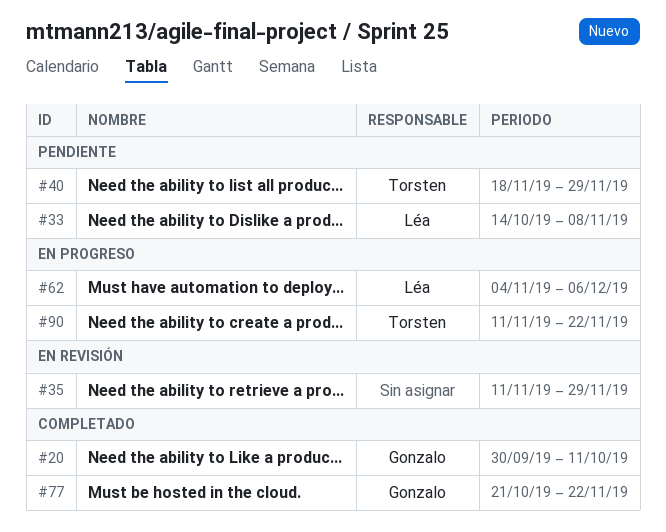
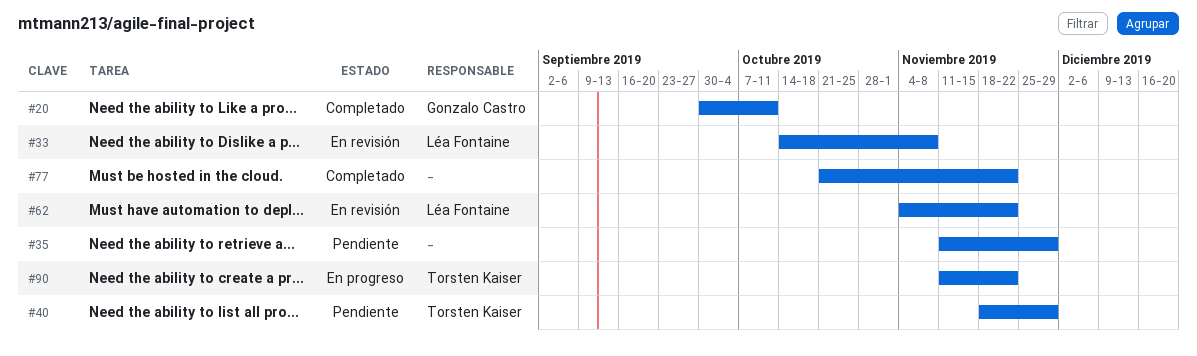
#33, status: Pendiente -> En revisión
#35, status: En revisión -> Pendiente
#62, status: En progreso -> En revisión
#62, due: Dec 6 -> Nov 22
#77, owner: Gonzalo Castro -> none

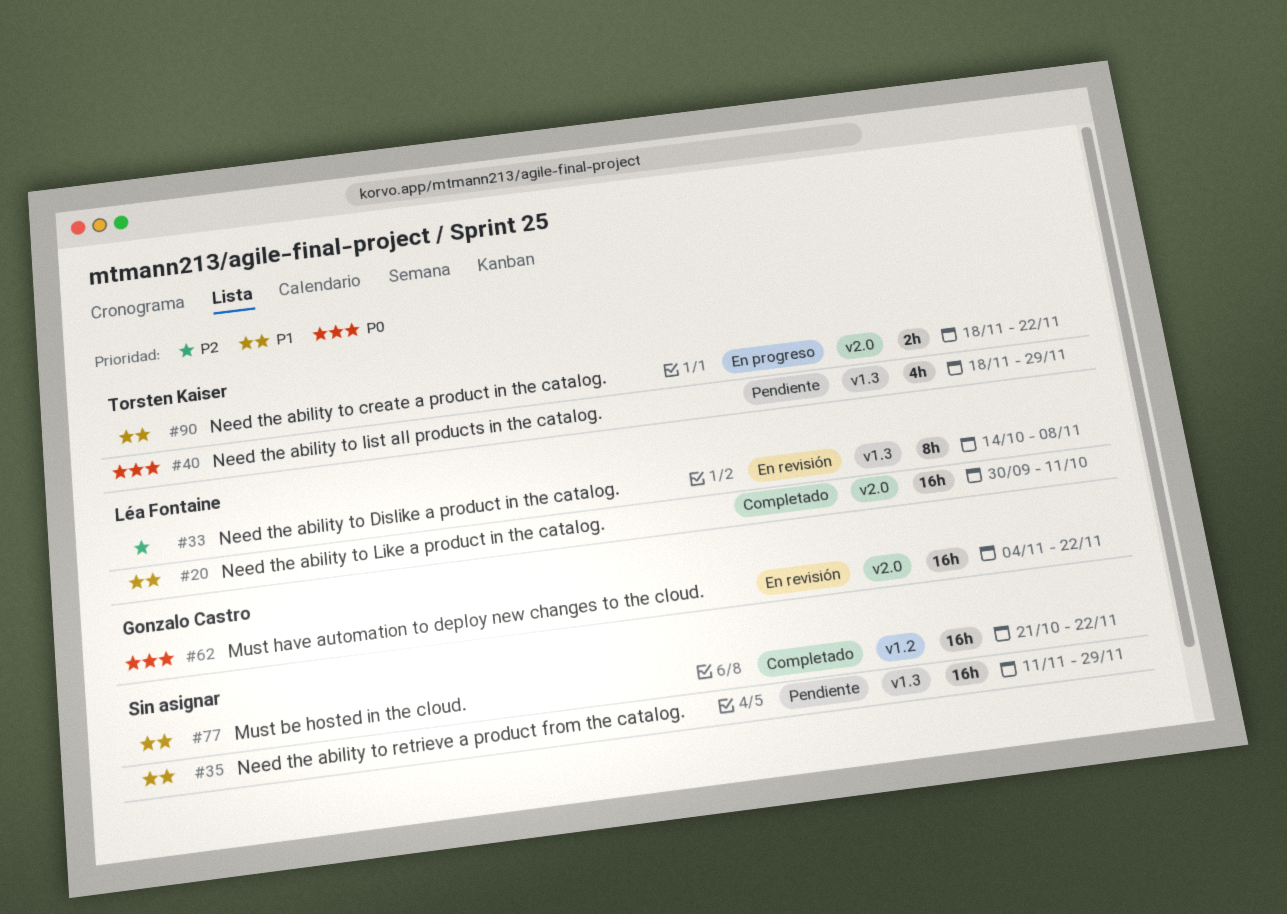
#20, owner: Gonzalo Castro -> Léa Fontaine
#62, owner: Léa Fontaine -> Gonzalo Castro
#90, start: Nov 11 -> Nov 18

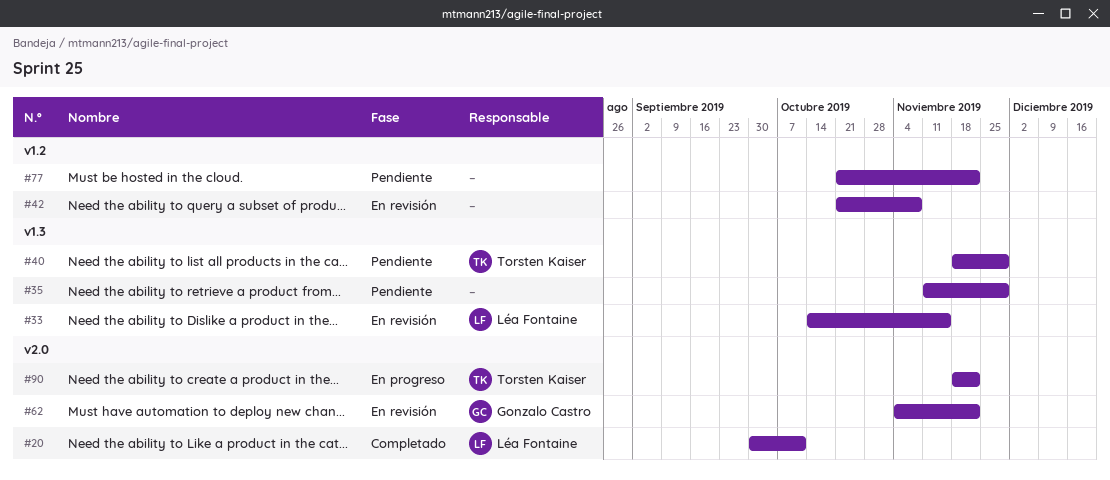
#33, due: Nov 8 -> Nov 15
#42: none -> present
#77, status: Completado -> Pendiente

